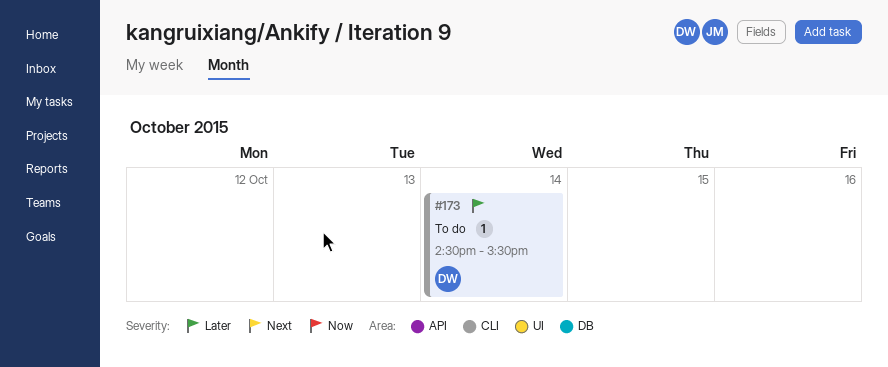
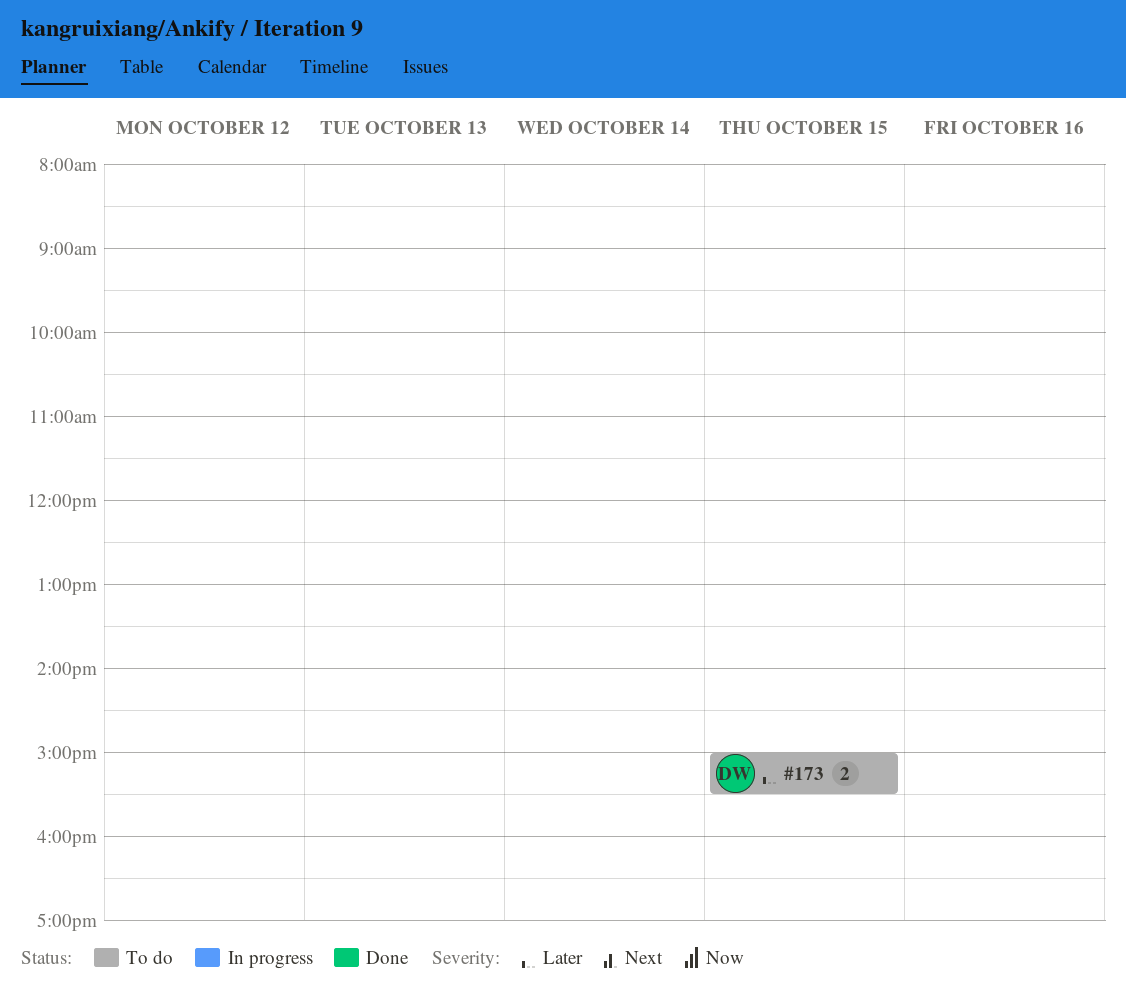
#173, estimate: 1 -> 2
#173, day: Oct 14 -> Oct 15
#173, begins: 14:30 -> 15:00

